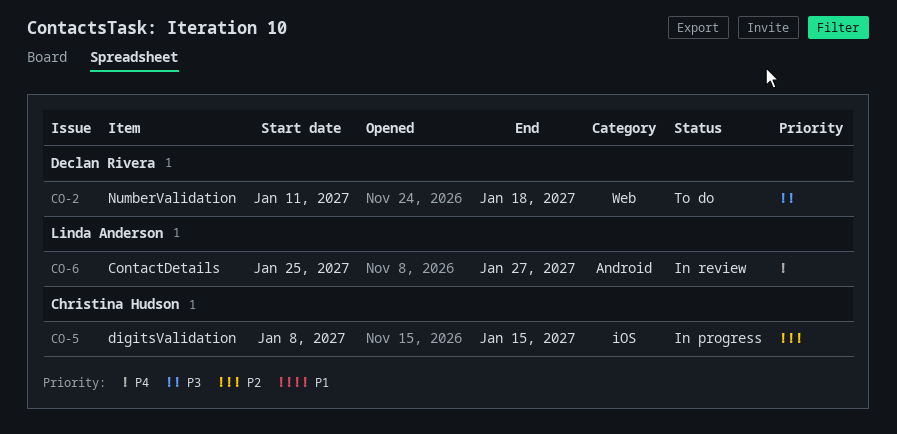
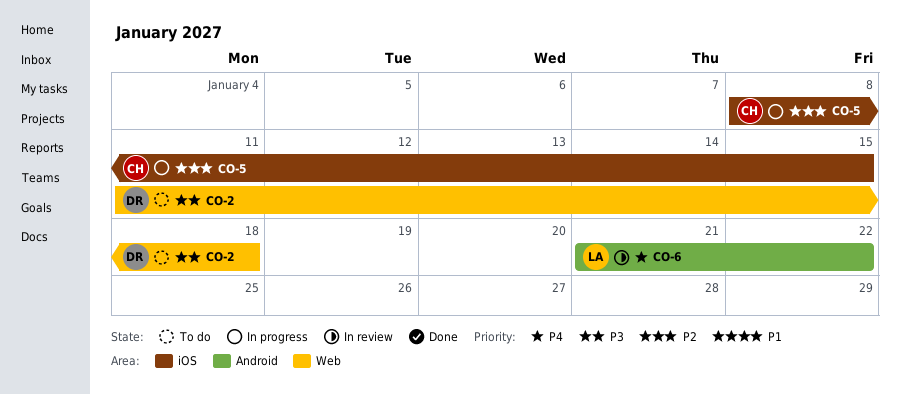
CO-6, start: Jan 25 -> Jan 21
CO-6, due: Jan 27 -> Jan 22

